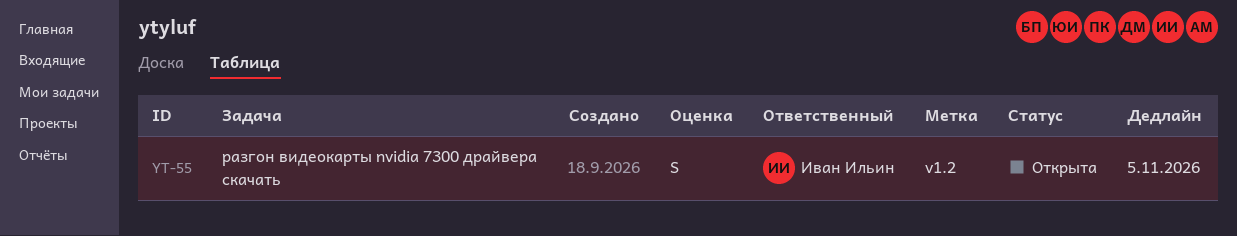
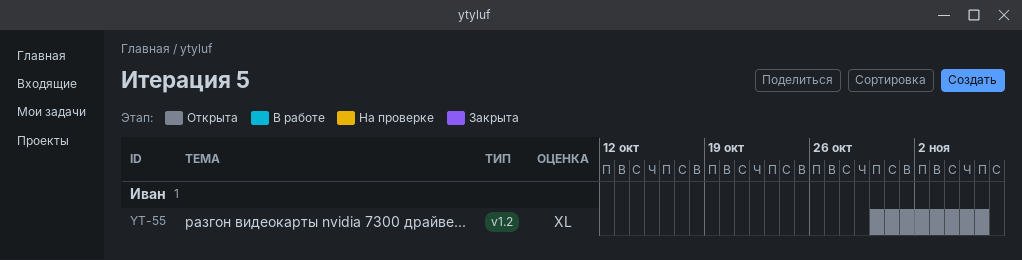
YT-55, estimate: S -> XL
YT-55, due: Nov 5 -> Nov 6

